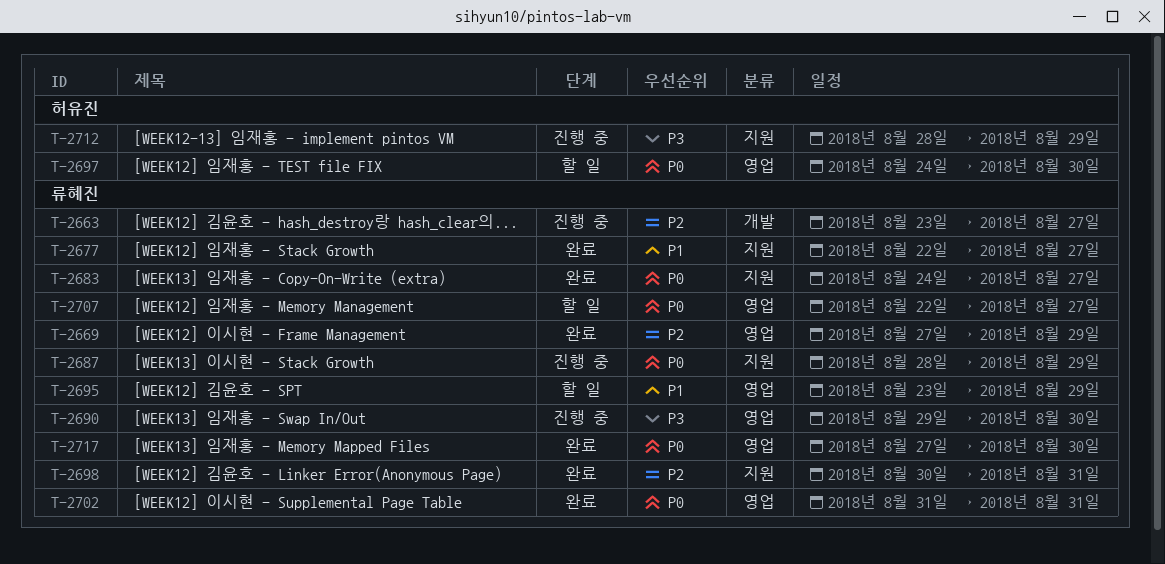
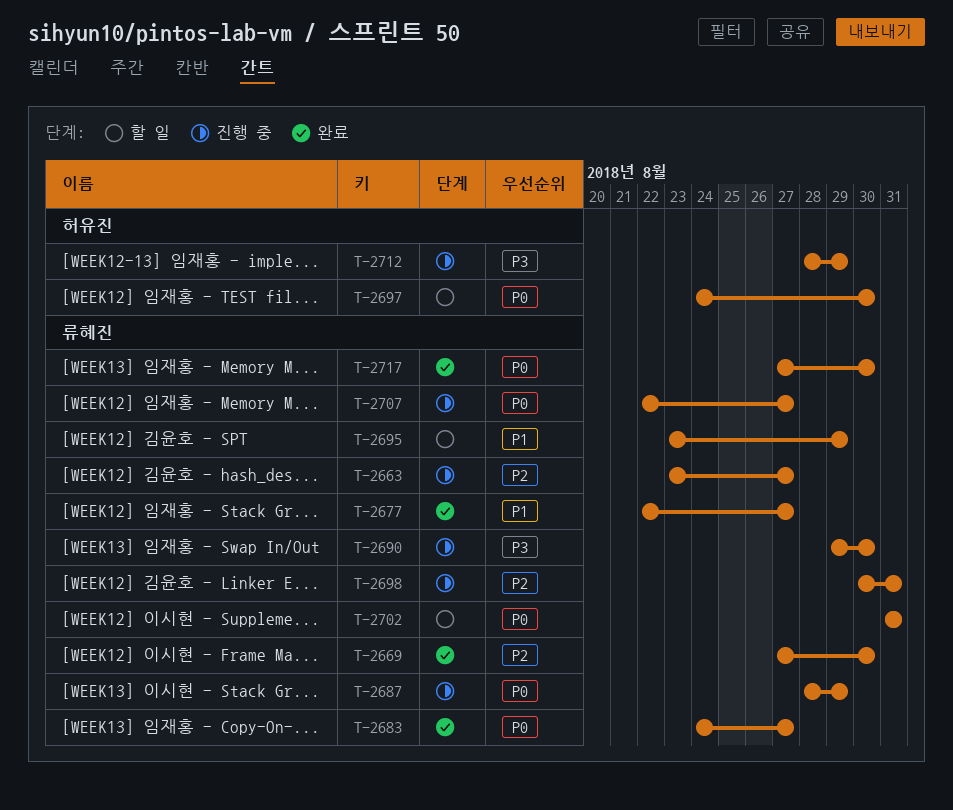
T-2669, due: Aug 29 -> Aug 30
T-2698, status: 완료 -> 진행 중
T-2702, status: 완료 -> 할 일
T-2707, status: 할 일 -> 진행 중

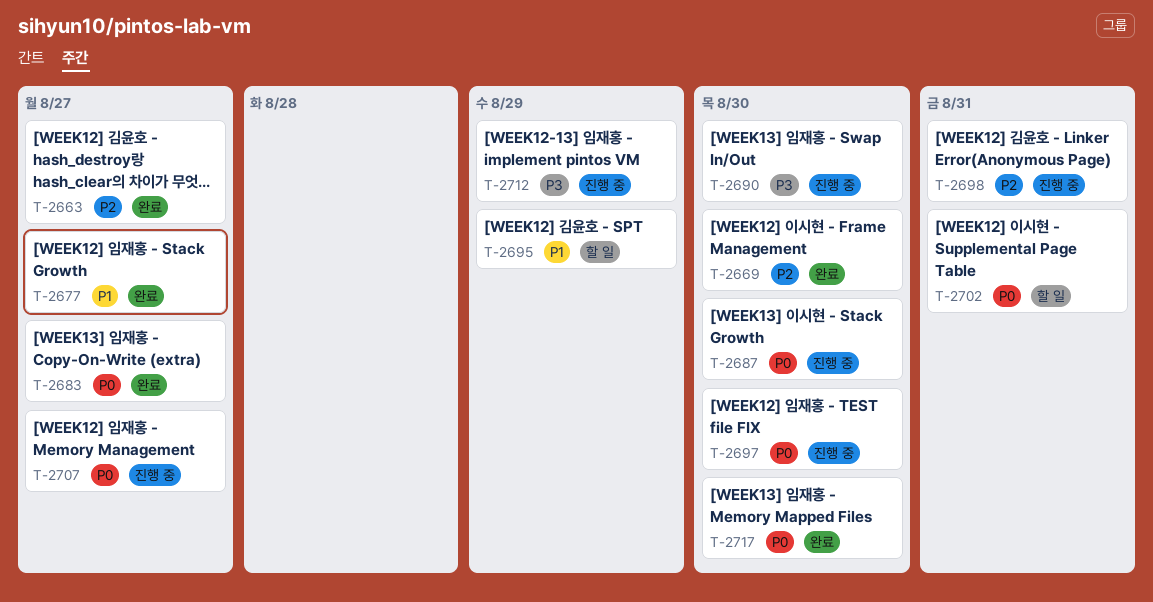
T-2663, status: 진행 중 -> 완료
T-2687, due: Aug 29 -> Aug 30
T-2697, status: 할 일 -> 진행 중

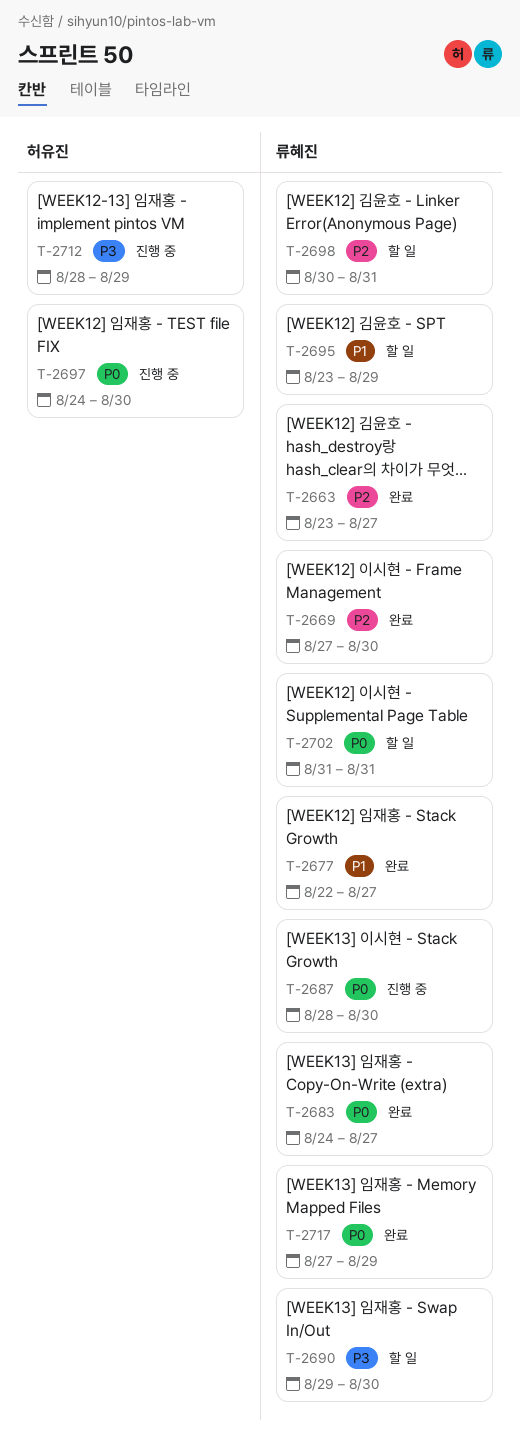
T-2690, status: 진행 중 -> 할 일
T-2698, status: 진행 중 -> 할 일
T-2707: present -> none
T-2717, due: Aug 30 -> Aug 29

